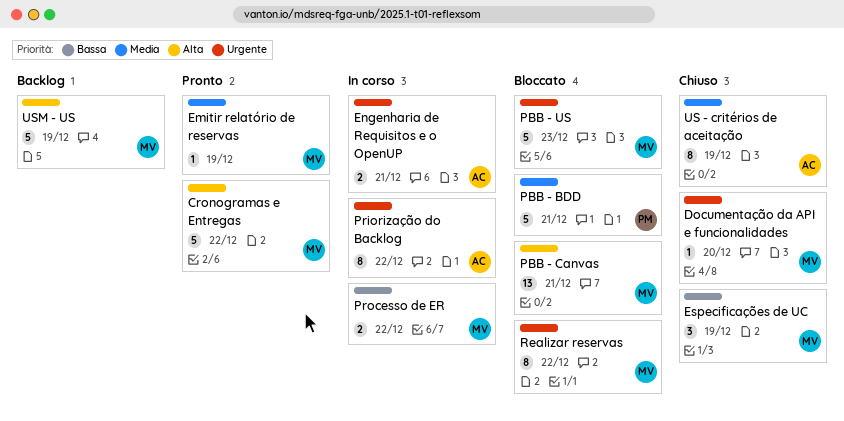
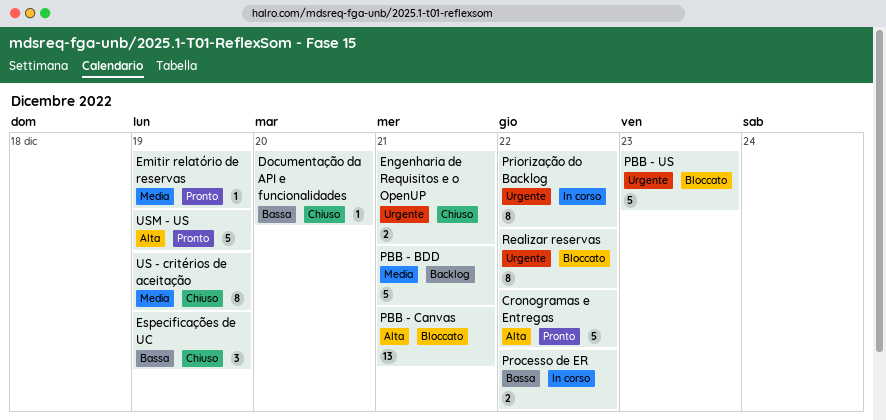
Documentação da API e funcionalidades, priority: Urgente -> Bassa
Engenharia de Requisitos e o OpenUP, status: In corso -> Chiuso
PBB - BDD, status: Bloccato -> Backlog
USM - US, status: Backlog -> Pronto

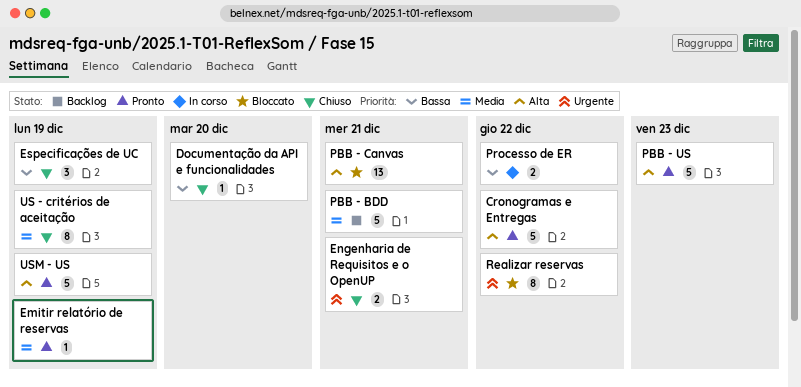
PBB - US, status: Bloccato -> Pronto
PBB - US, priority: Urgente -> Alta
Priorização do Backlog: present -> none

